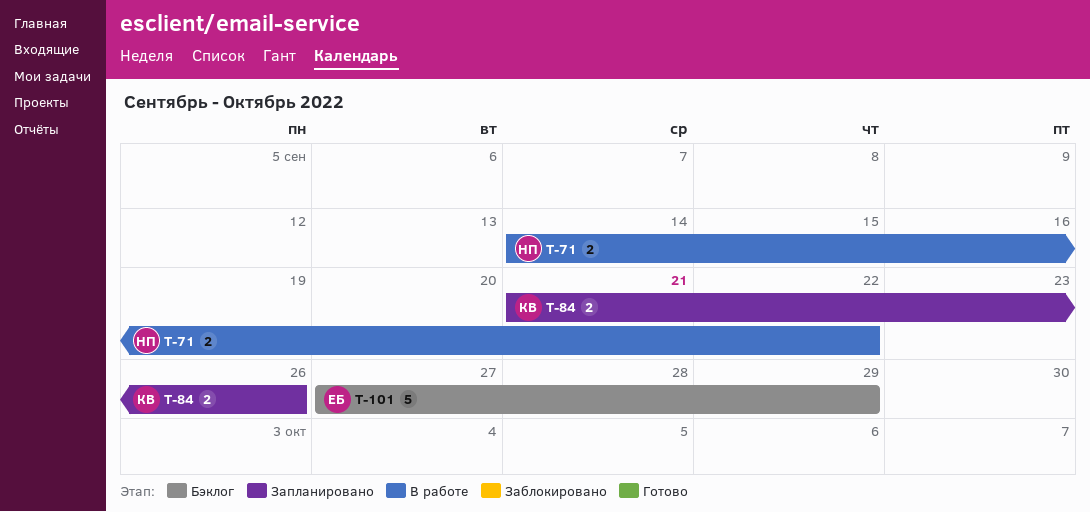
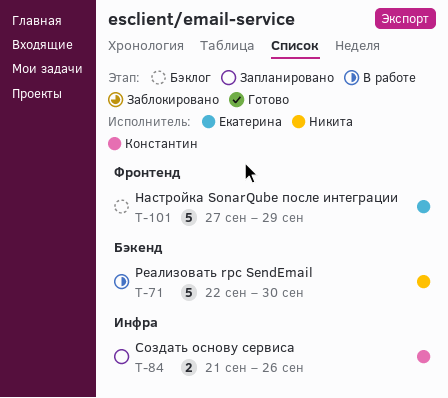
T-71, estimate: 2 -> 5
T-71, start: Sep 14 -> Sep 22
T-71, due: Sep 22 -> Sep 30

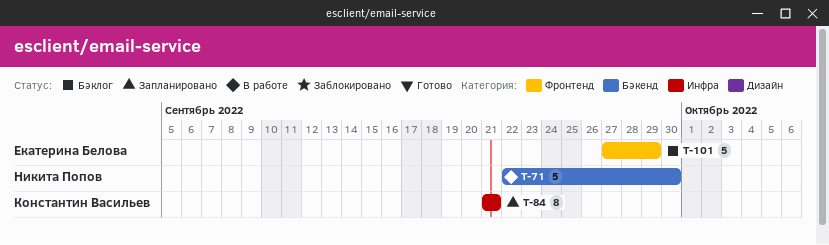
T-84, estimate: 2 -> 8
T-84, due: Sep 26 -> Sep 21

